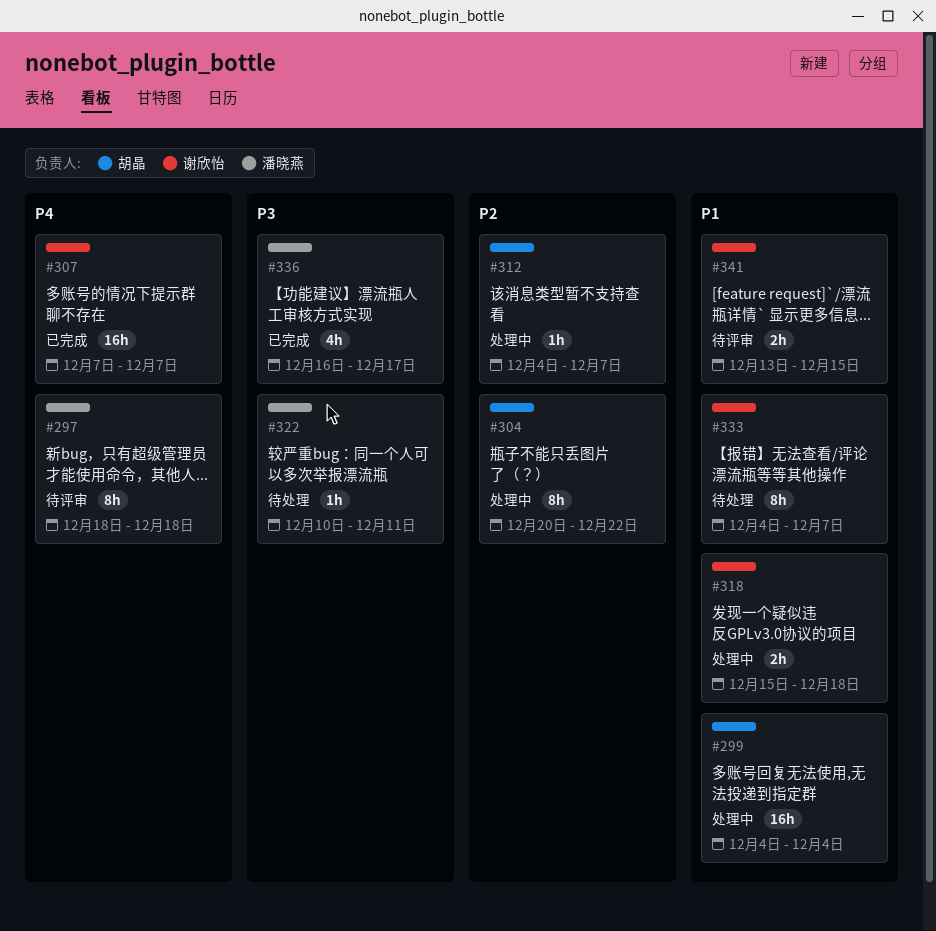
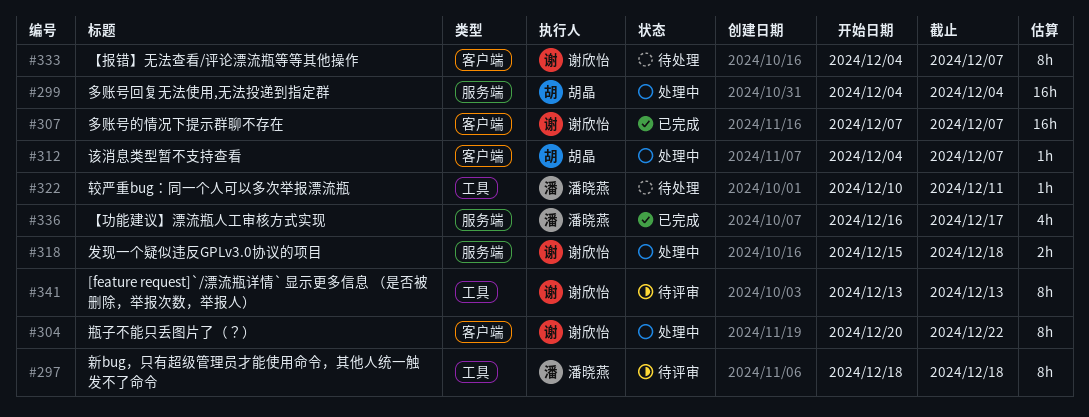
#304, owner: 胡晶 -> 谢欣怡
#341, estimate: 2h -> 8h
#341, due: Dec 15 -> Dec 13

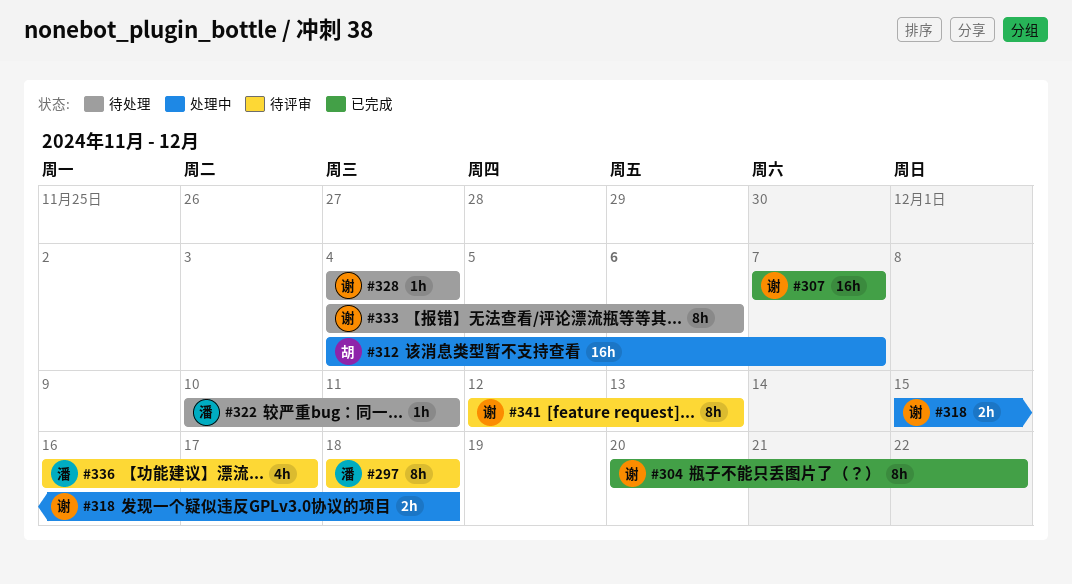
#299: present -> none
#304, status: 处理中 -> 已完成
#312, estimate: 1h -> 16h
#328: none -> present
#333, due: Dec 7 -> Dec 6
#336, status: 已完成 -> 待评审
#341, start: Dec 13 -> Dec 12

